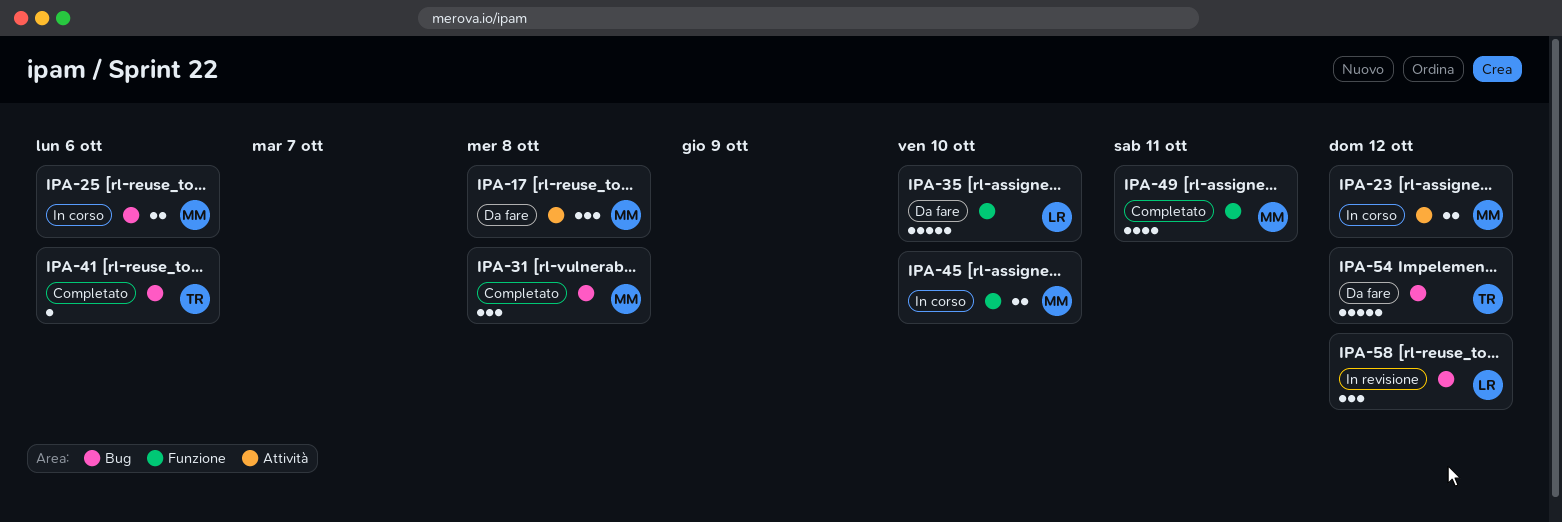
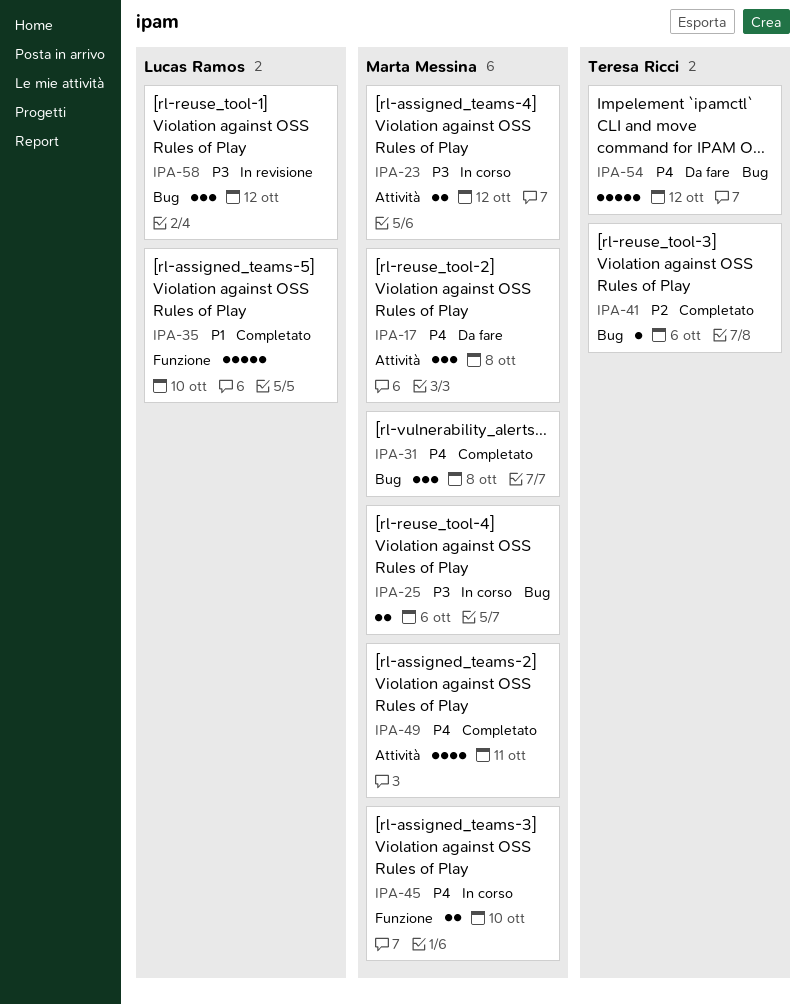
IPA-35, status: Da fare -> Completato
IPA-49, label: Funzione -> Attività

